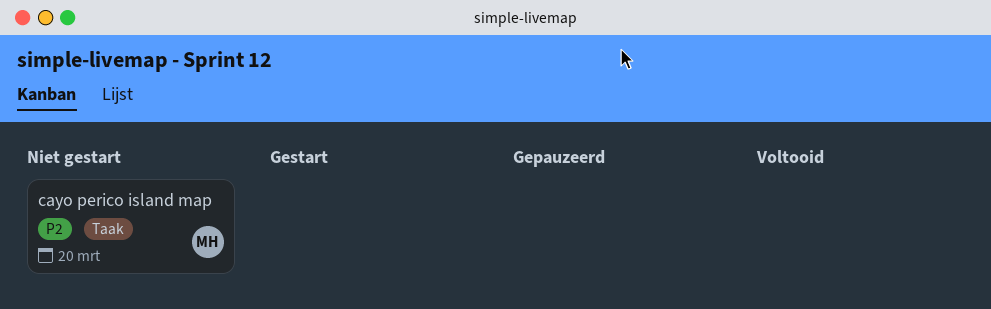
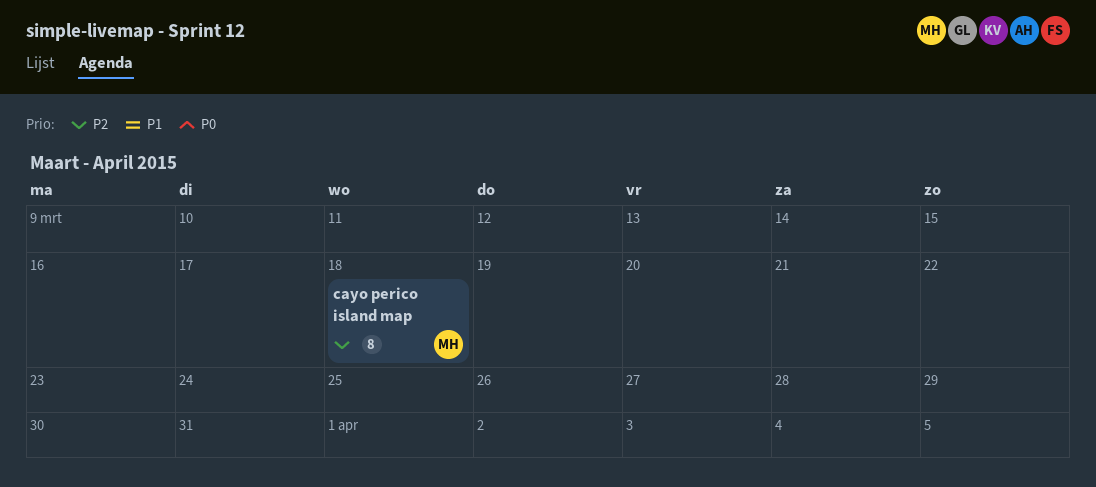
cayo perico island map, due: Mar 20 -> Mar 18

